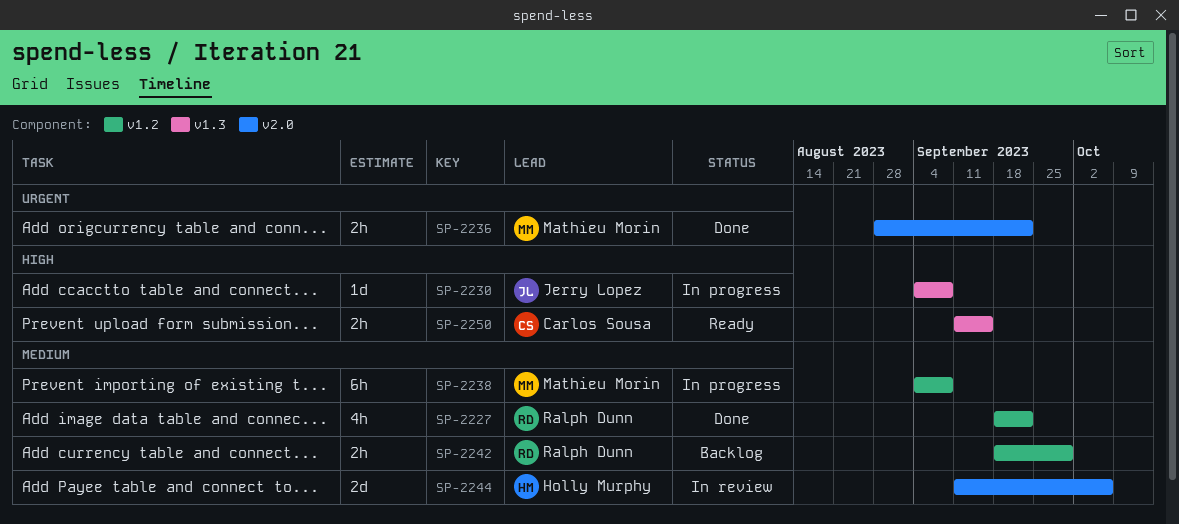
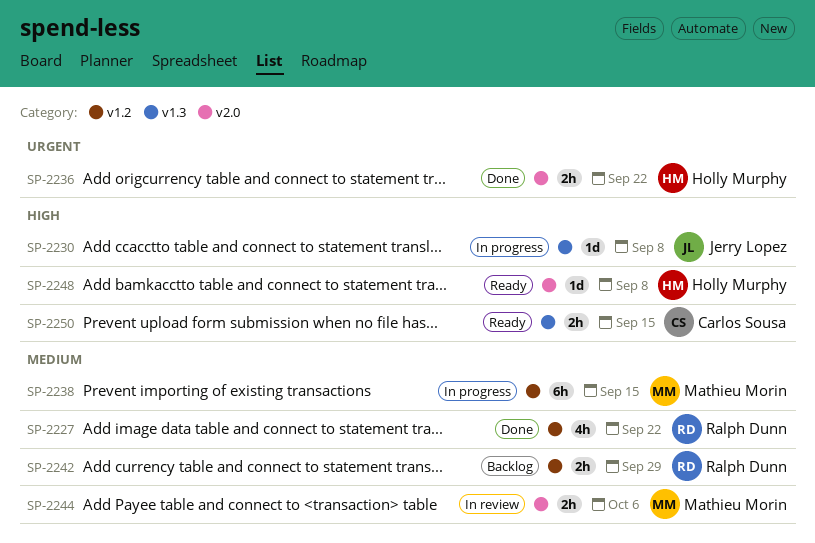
SP-2236, owner: Mathieu Morin -> Holly Murphy
SP-2238, due: Sep 8 -> Sep 15
SP-2244, owner: Holly Murphy -> Mathieu Morin
SP-2244, estimate: 2d -> 2h
SP-2248: none -> present

